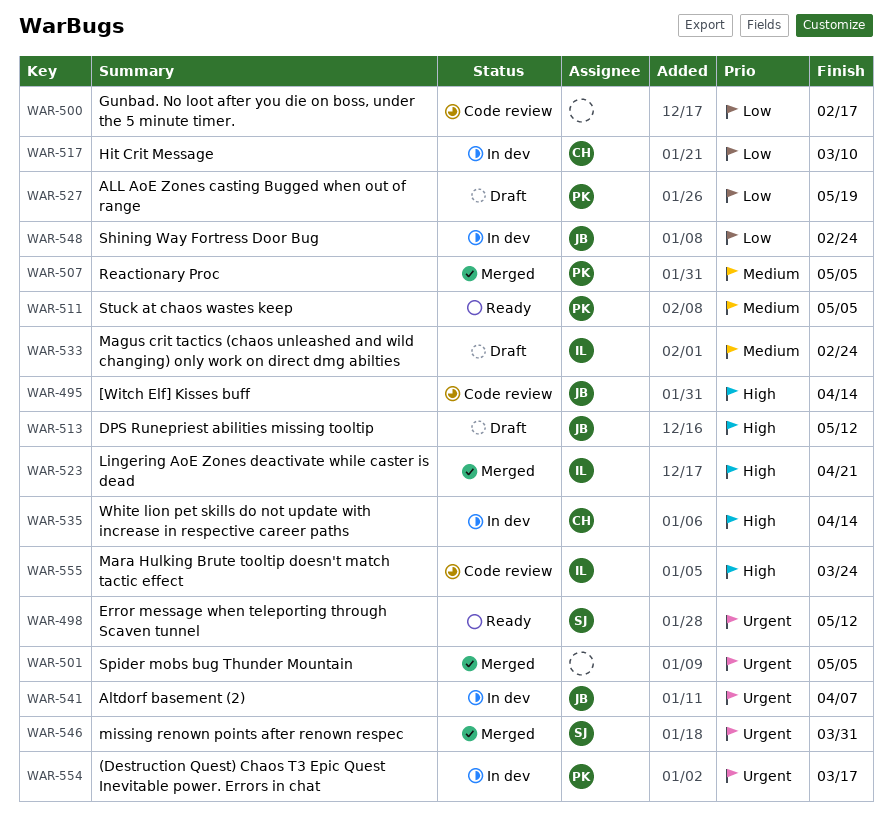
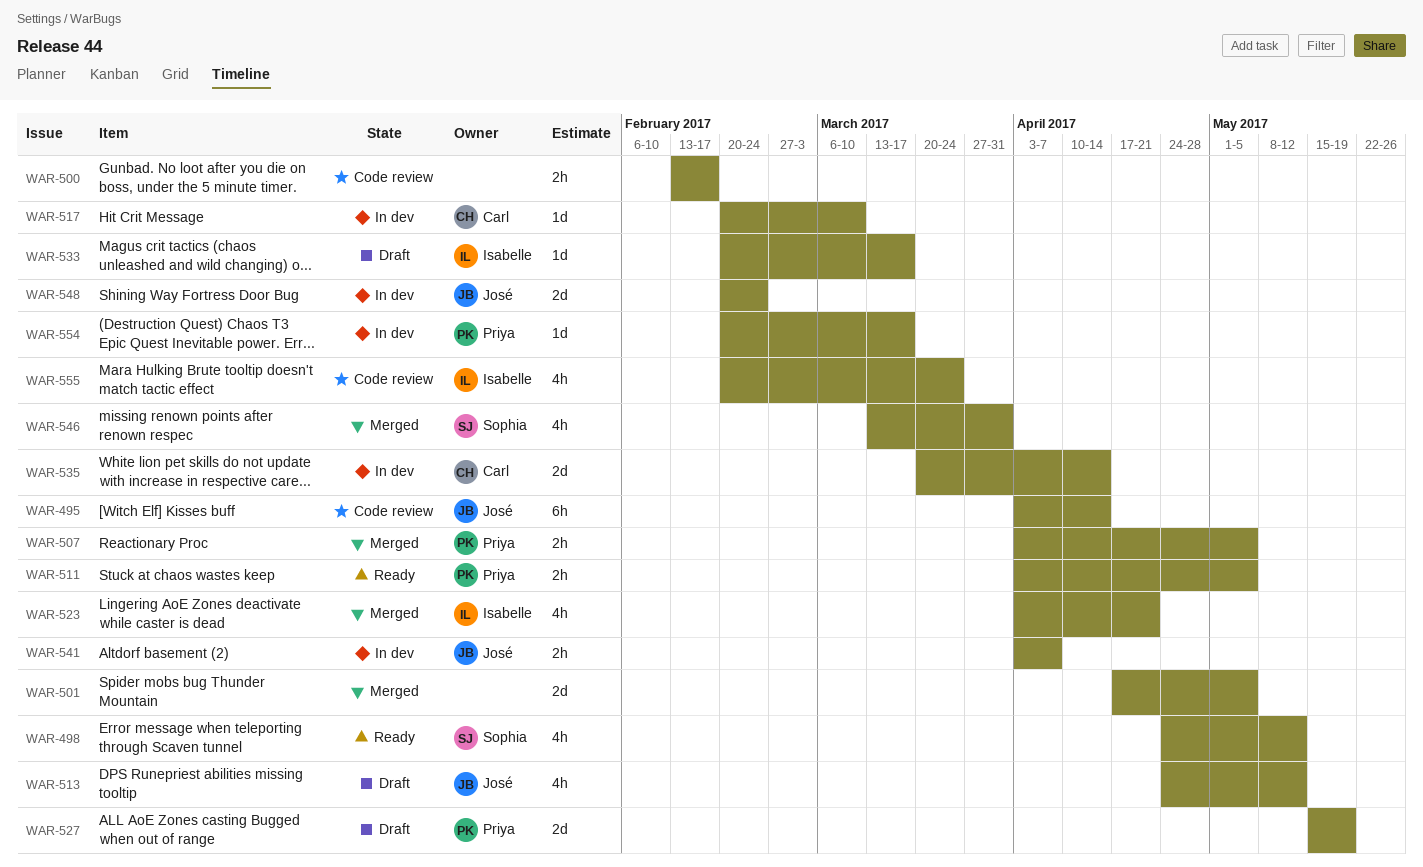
WAR-533, due: Feb 24 -> Mar 17

